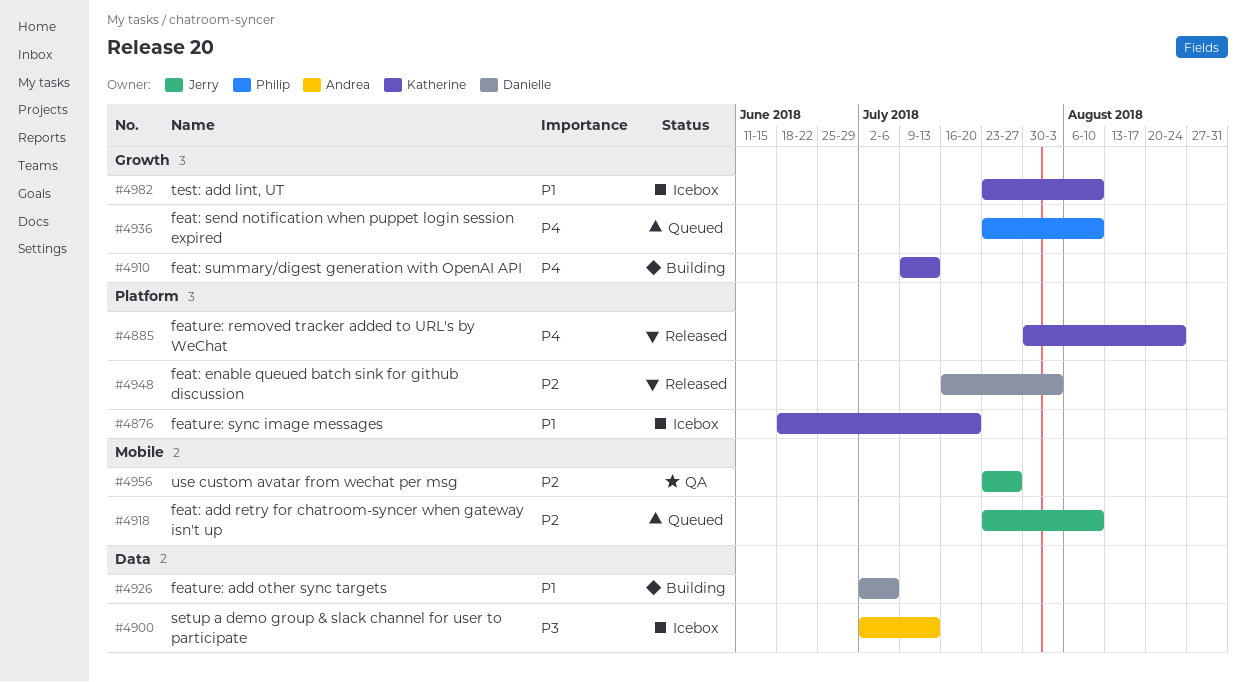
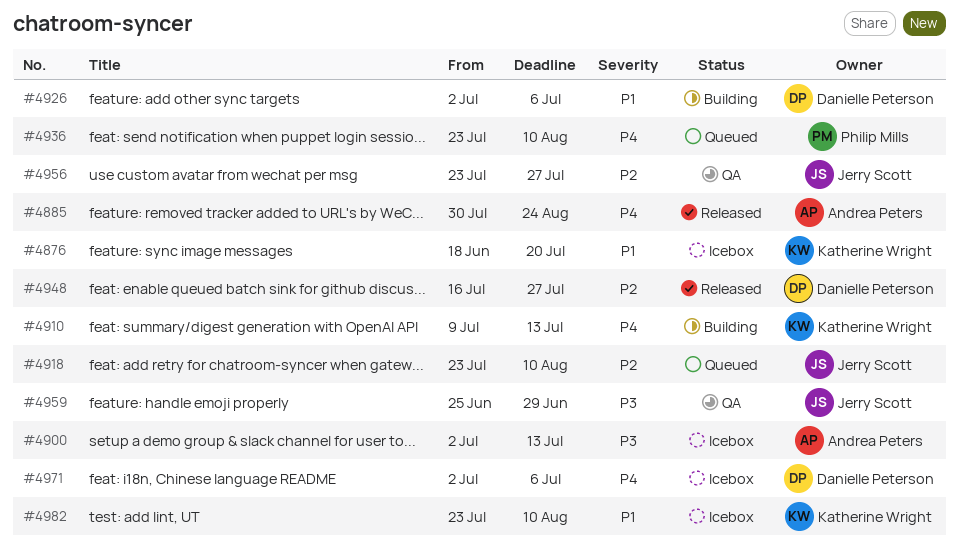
#4885, owner: Katherine Wright -> Andrea Peters
#4948, due: Aug 3 -> Jul 27
#4959: none -> present
#4971: none -> present

